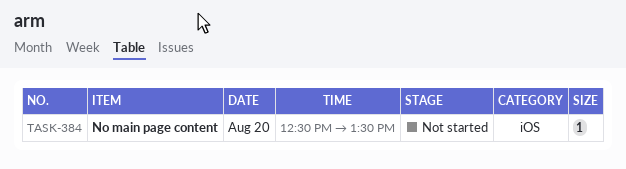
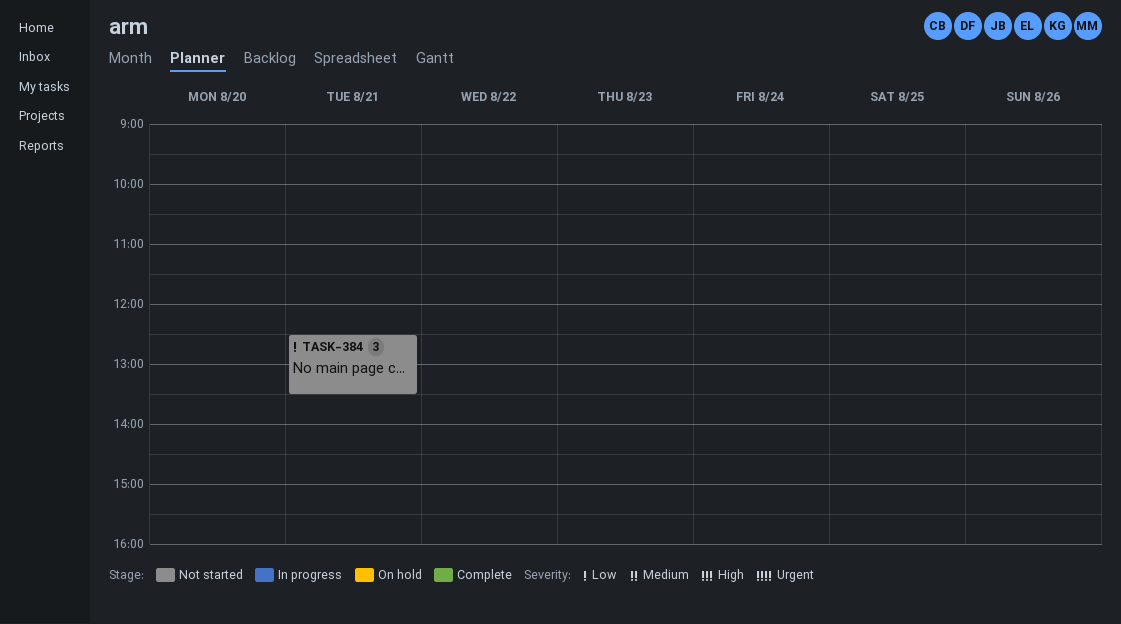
TASK-384, estimate: 1 -> 3
TASK-384, day: Aug 20 -> Aug 21

